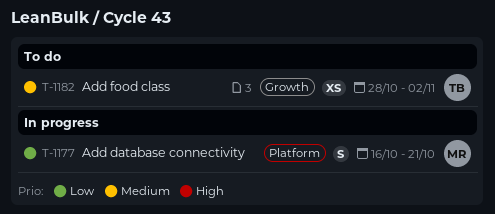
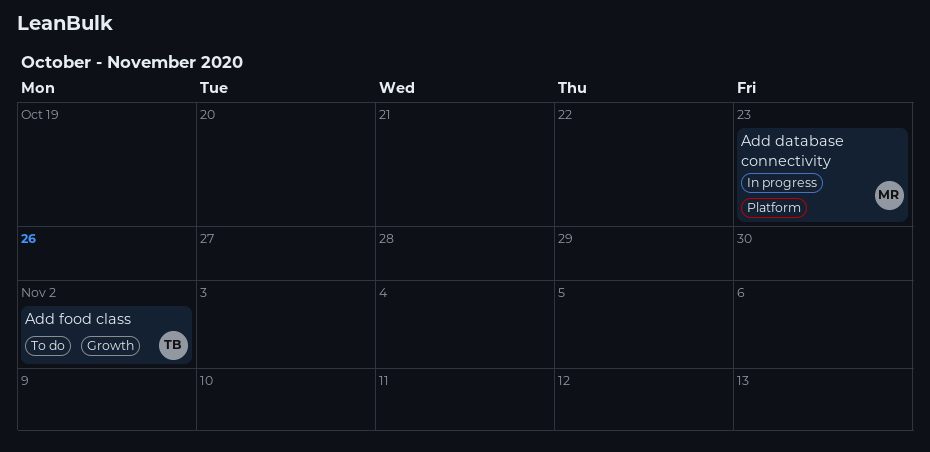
Add database connectivity, due: Oct 21 -> Oct 23

